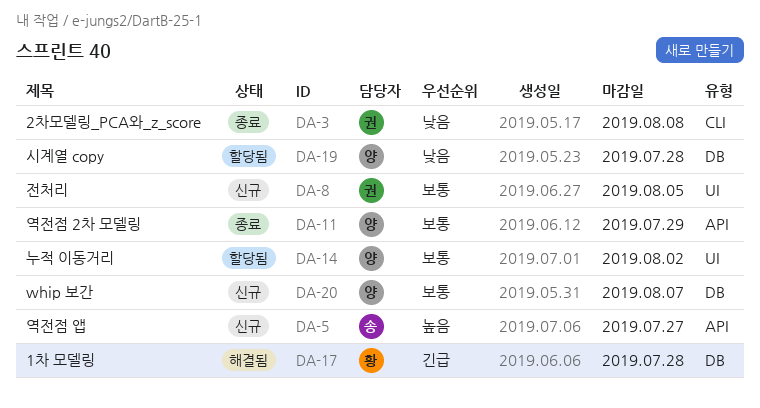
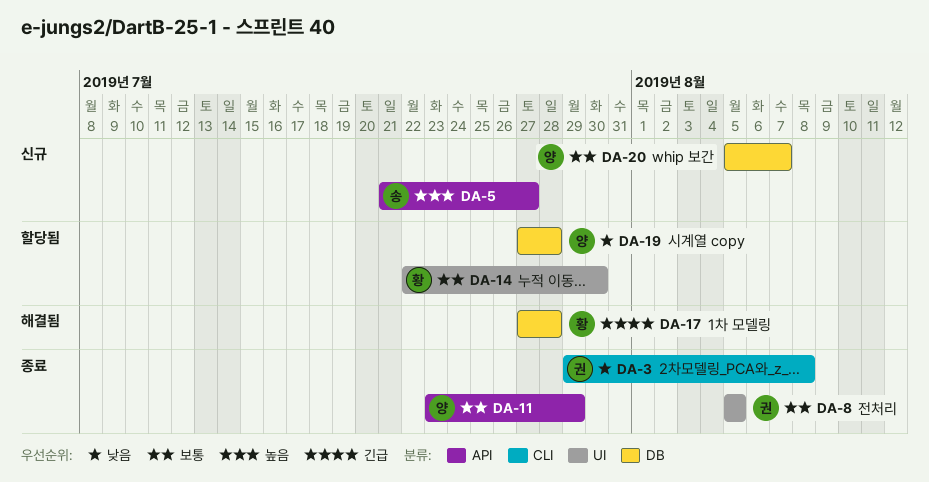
DA-8, status: 신규 -> 종료
DA-14, owner: 양 -> 황
DA-14, due: Aug 2 -> Jul 30

